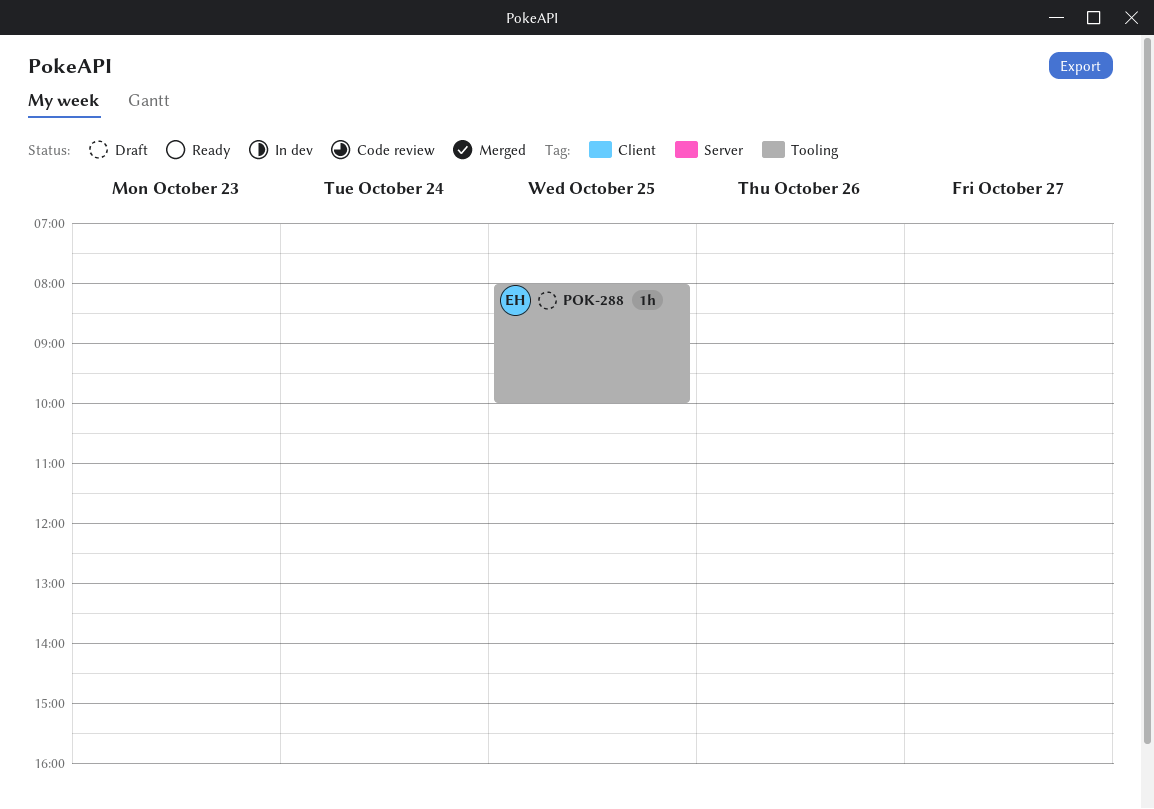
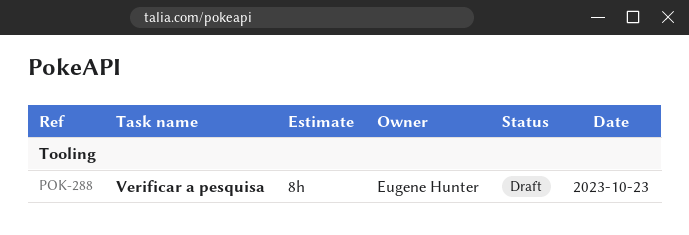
POK-288, estimate: 1h -> 8h
POK-288, day: Oct 25 -> Oct 23

